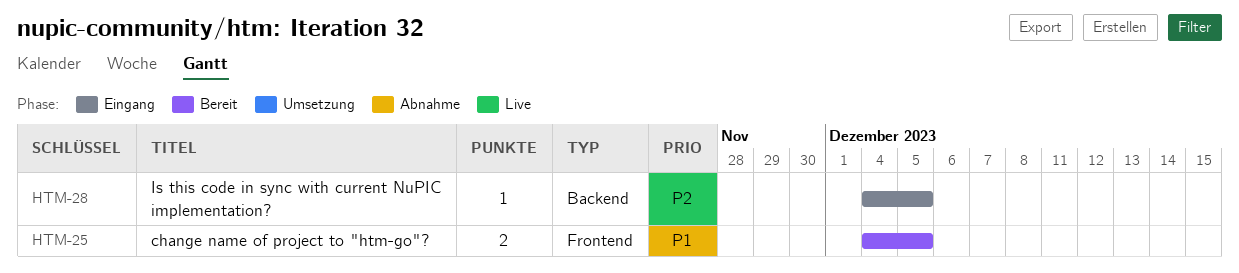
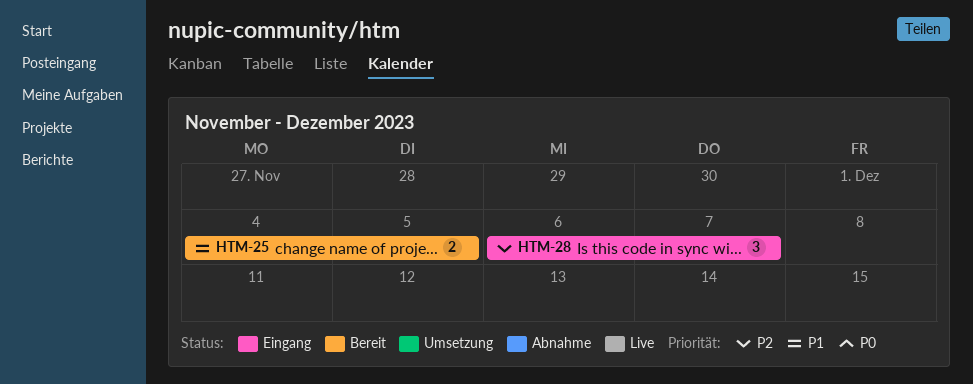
HTM-28, estimate: 1 -> 3
HTM-28, start: Dec 4 -> Dec 6
HTM-28, due: Dec 5 -> Dec 7

